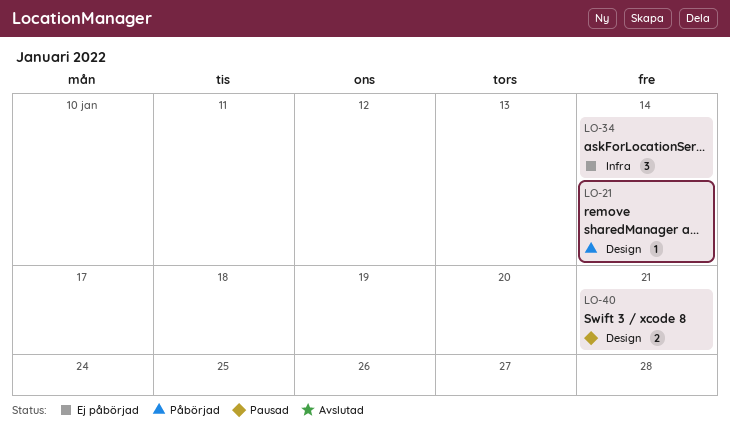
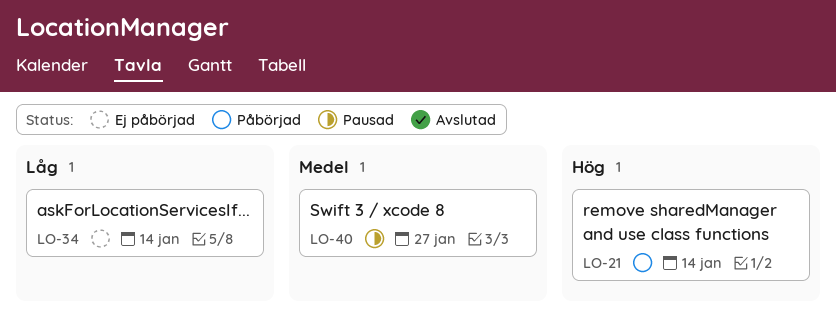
LO-40, due: Jan 21 -> Jan 27

